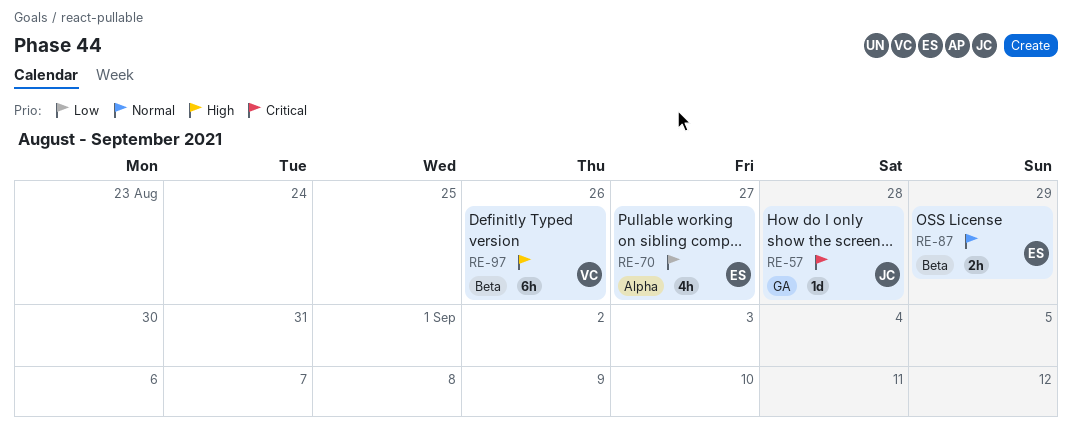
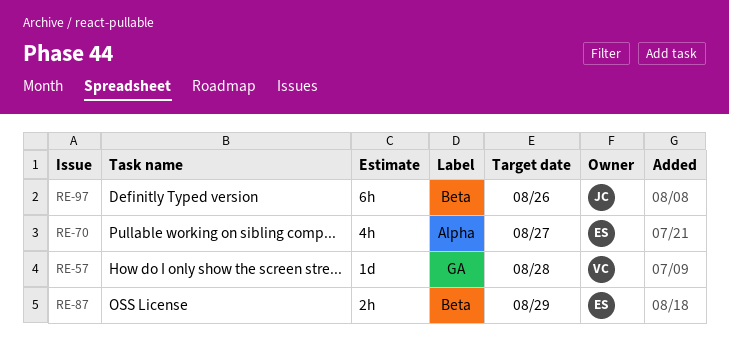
RE-57, owner: JC -> VC
RE-97, owner: VC -> JC

